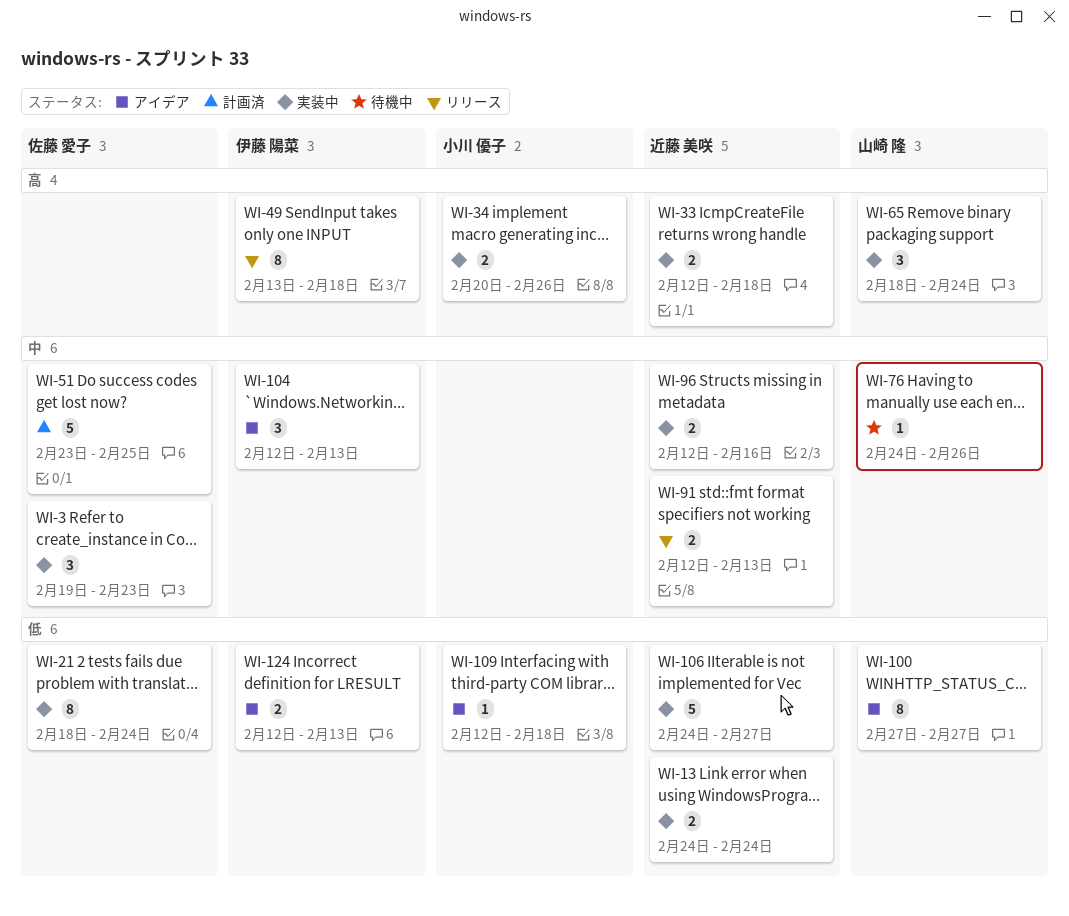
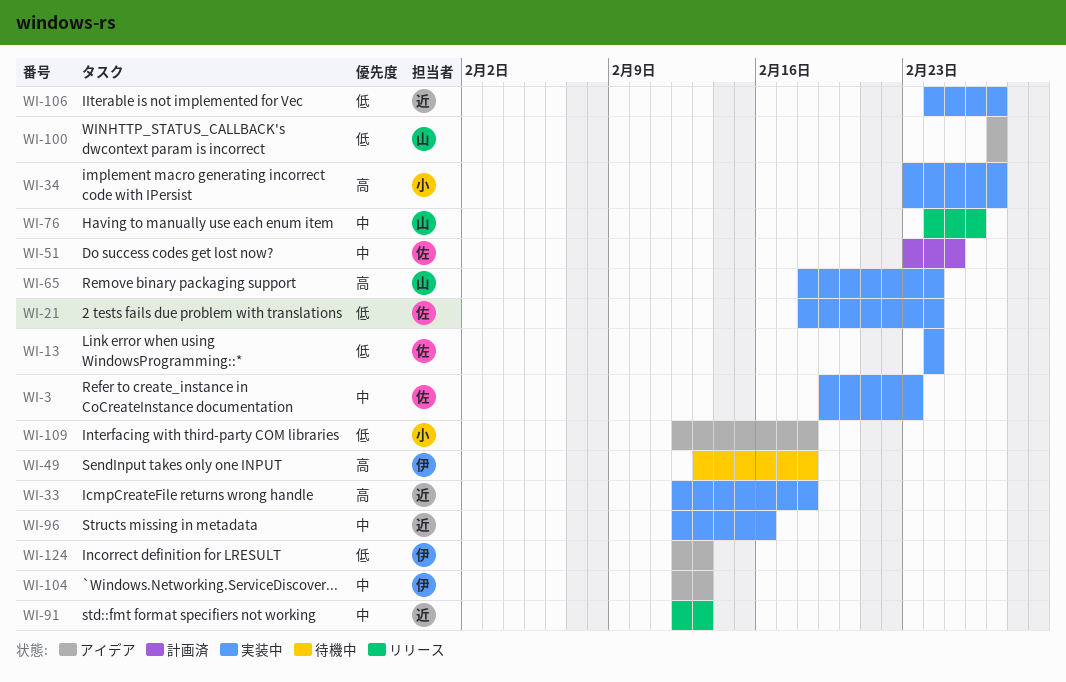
WI-13, owner: 近藤 美咲 -> 佐藤 愛子
WI-34, start: Feb 20 -> Feb 23
WI-34, due: Feb 26 -> Feb 27
WI-49, status: リリース -> 待機中
WI-76, status: 待機中 -> リリース

